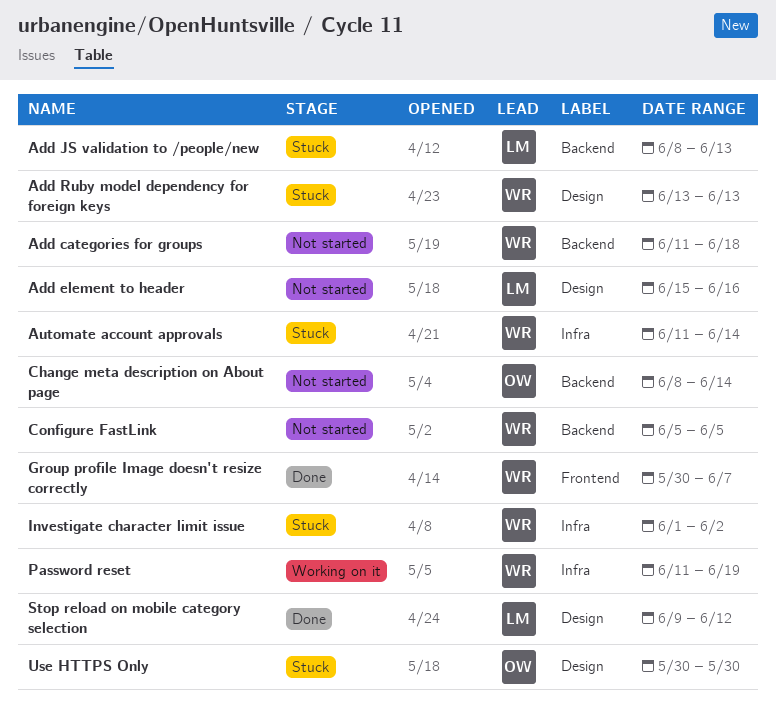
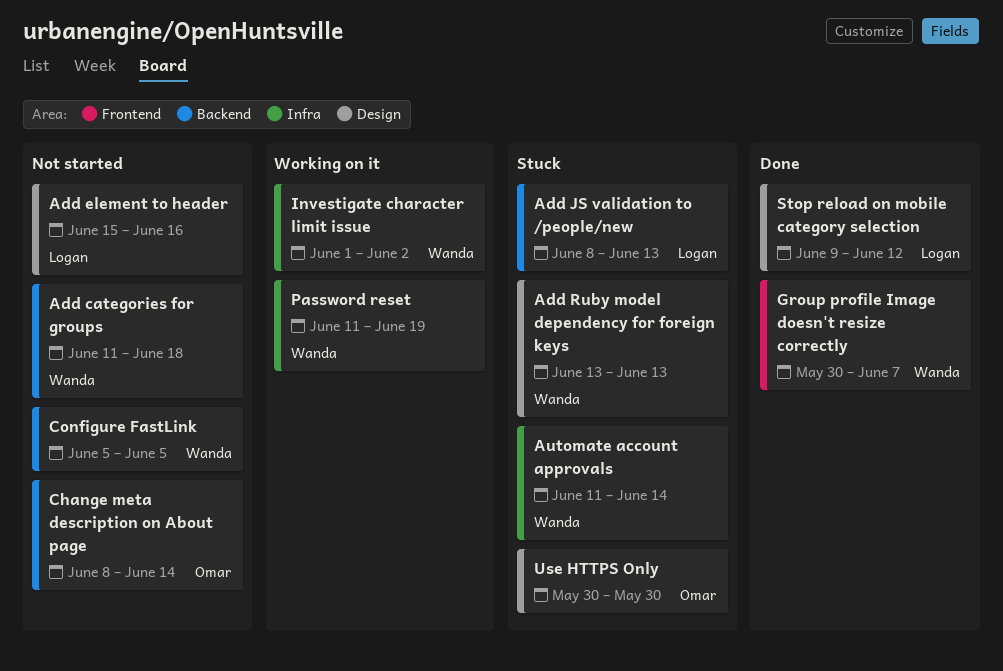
Investigate character limit issue, status: Stuck -> Working on it

